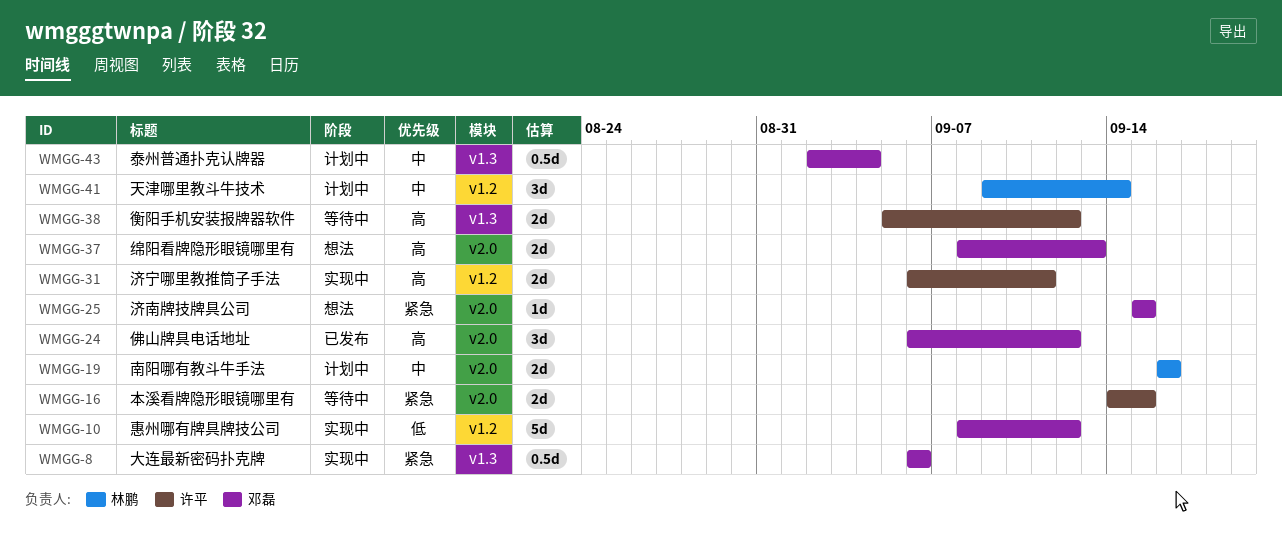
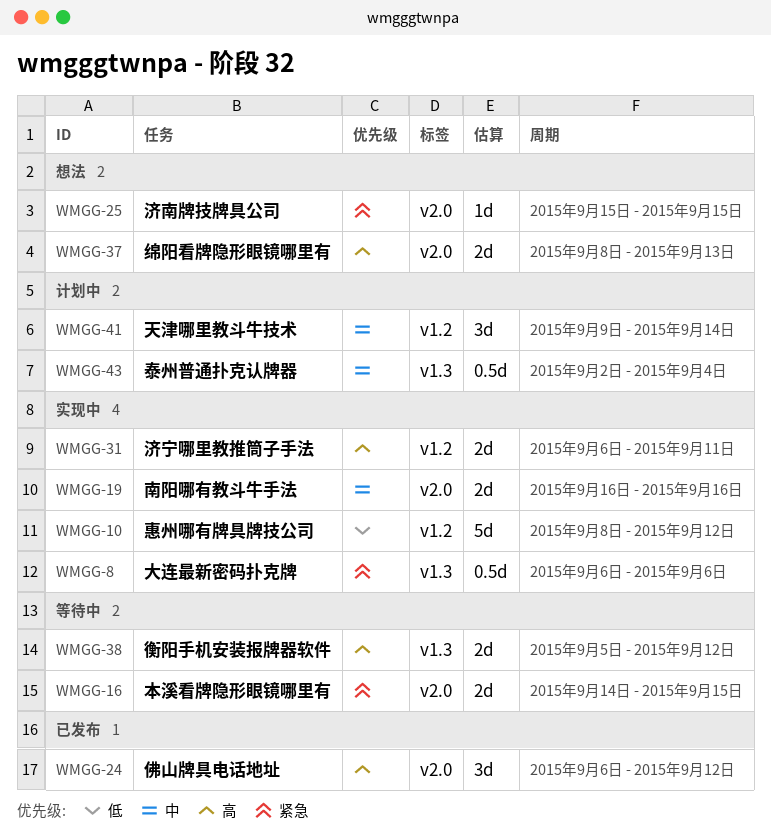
WMGG-19, status: 计划中 -> 实现中

